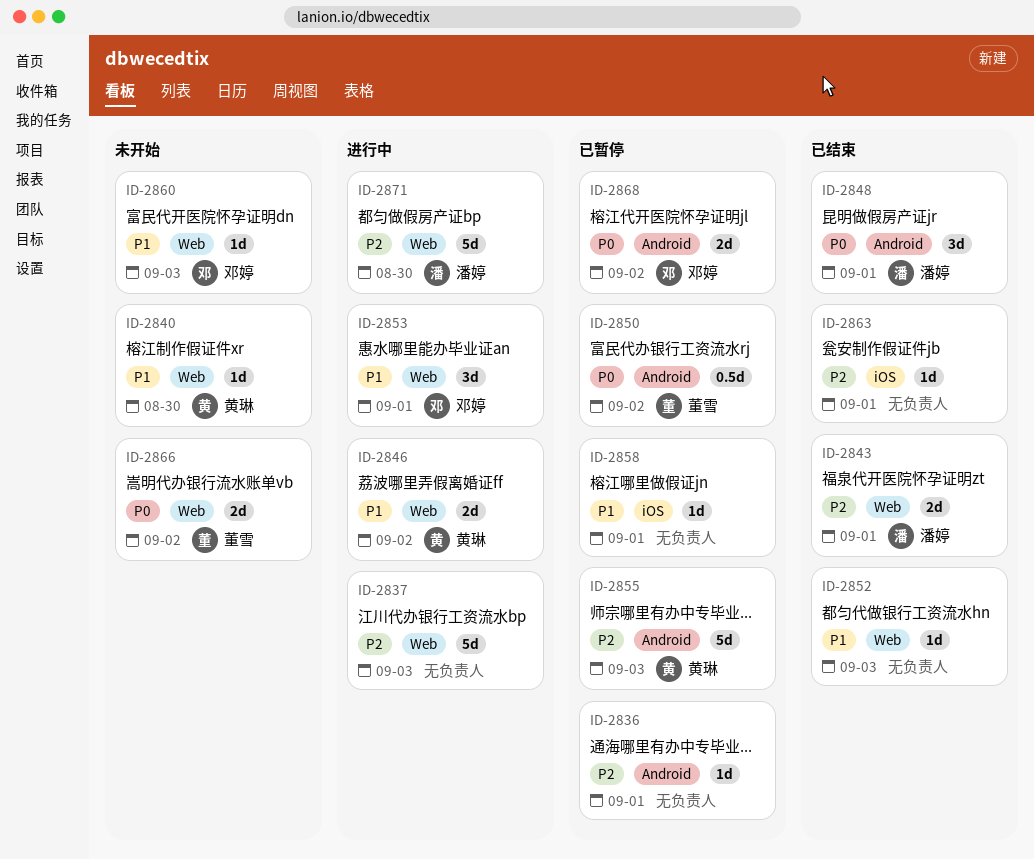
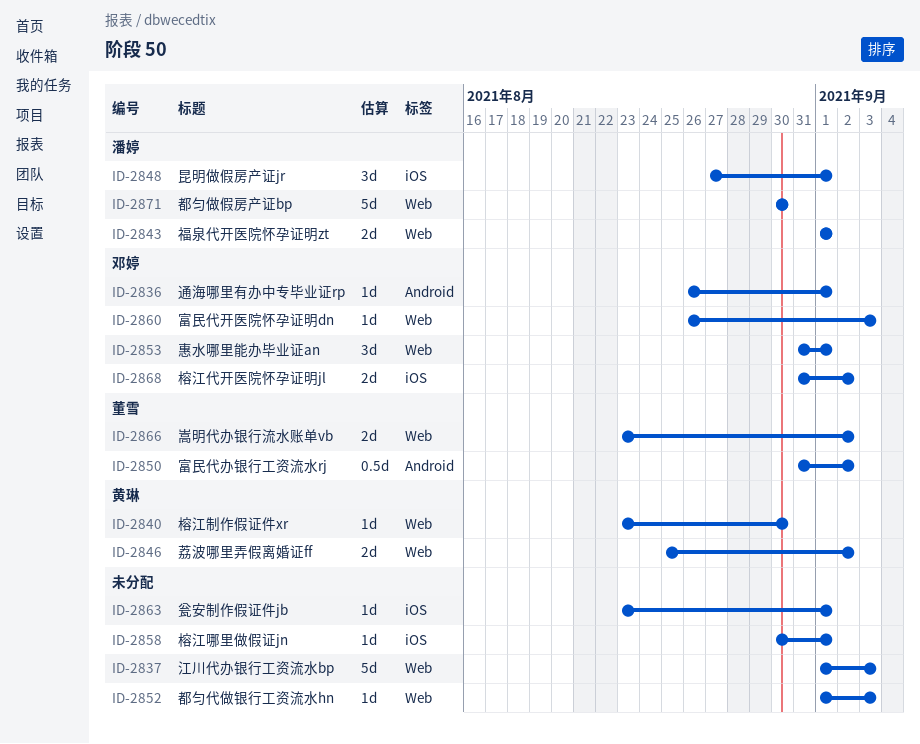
ID-2836, owner: none -> 邓婷
ID-2848, label: Android -> iOS
ID-2855: present -> none
ID-2868, label: Android -> iOS

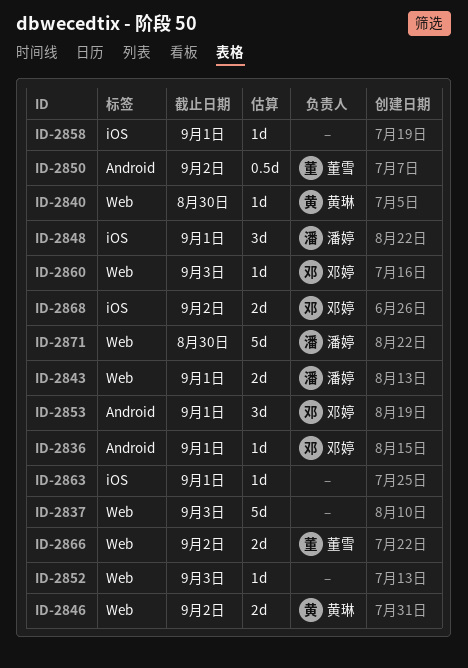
ID-2853, label: Web -> Android

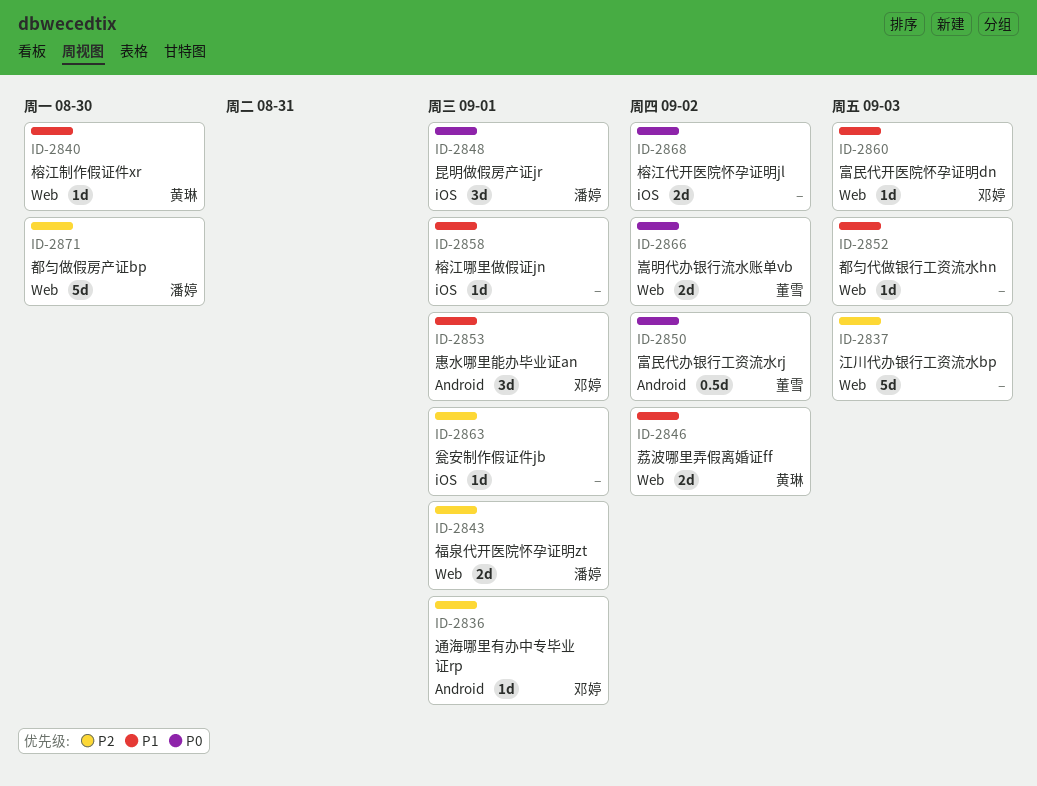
ID-2868, owner: 邓婷 -> none

